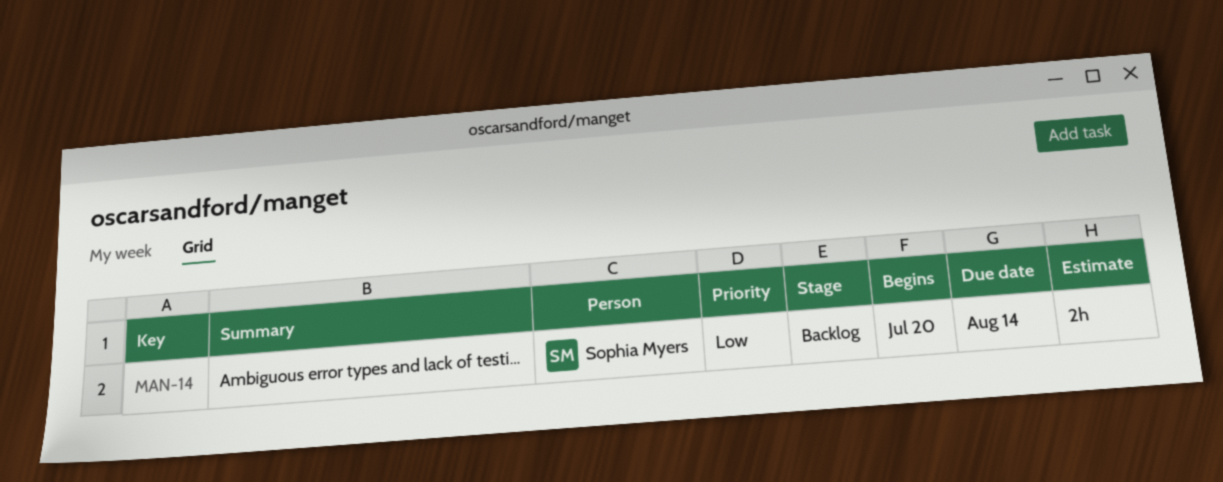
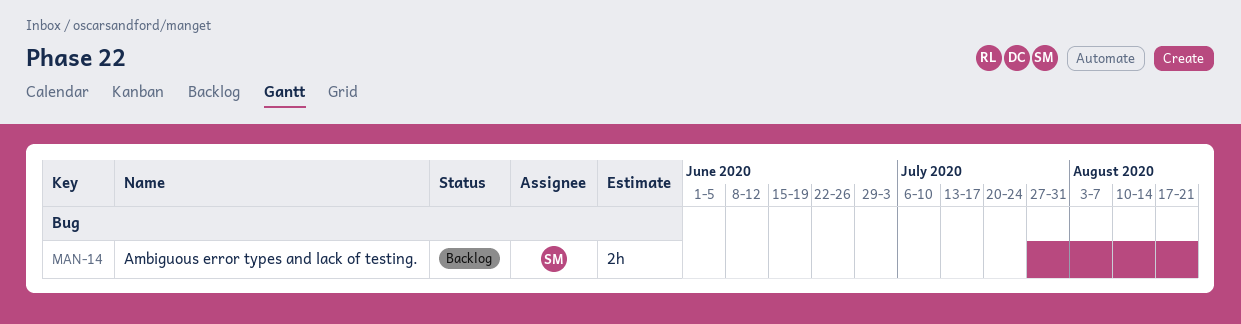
MAN-14, start: Jul 20 -> Jul 27
MAN-14, due: Aug 14 -> Aug 21

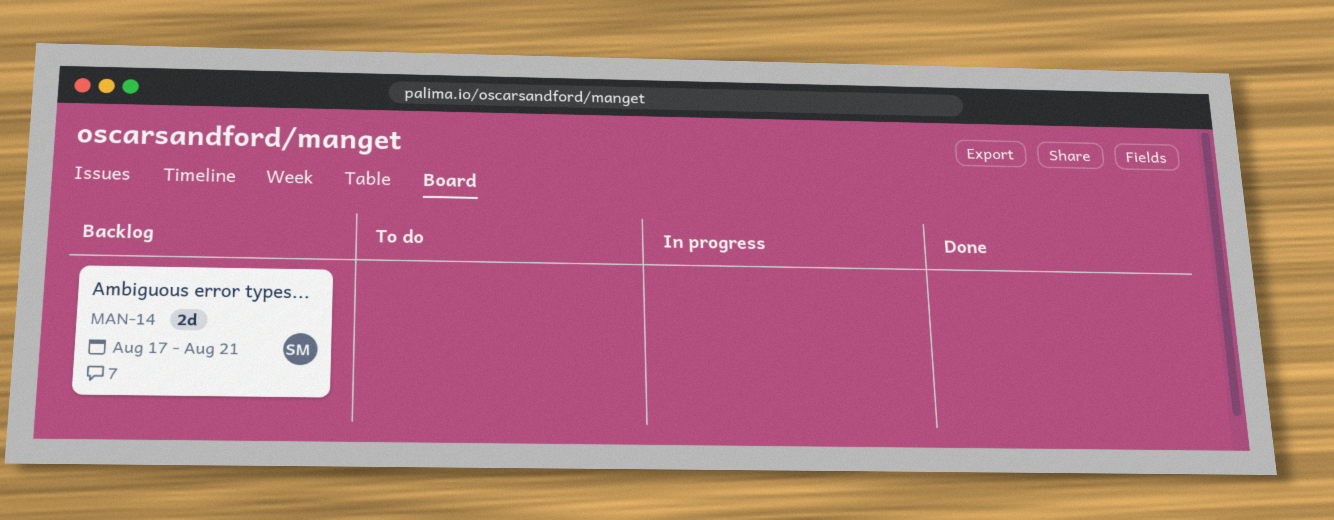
MAN-14, estimate: 2h -> 2d
MAN-14, start: Jul 27 -> Aug 17

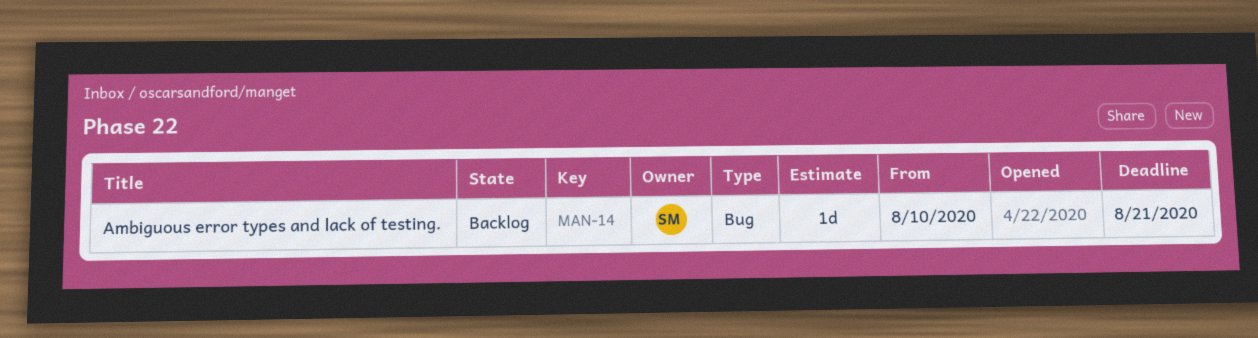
MAN-14, estimate: 2d -> 1d
MAN-14, start: Aug 17 -> Aug 10

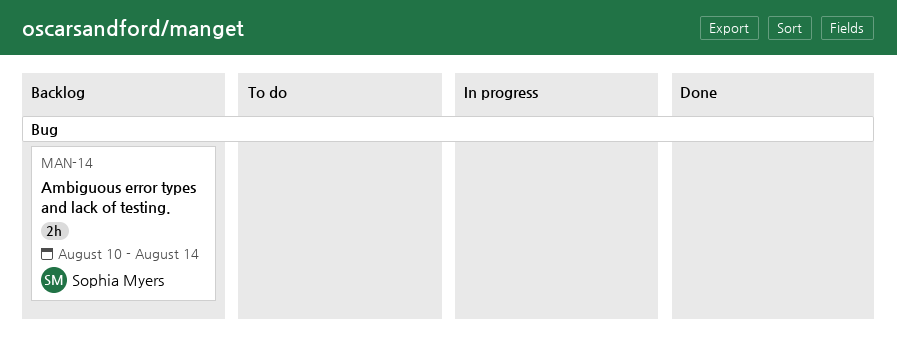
MAN-14, estimate: 1d -> 2h
MAN-14, due: Aug 21 -> Aug 14

